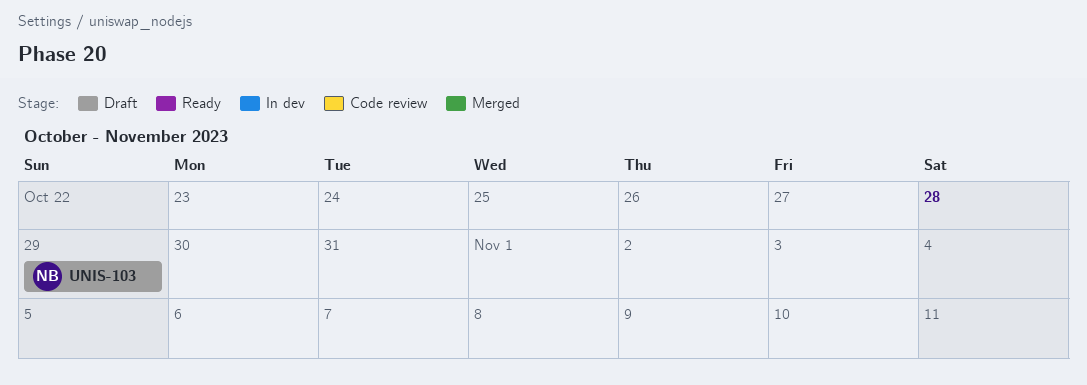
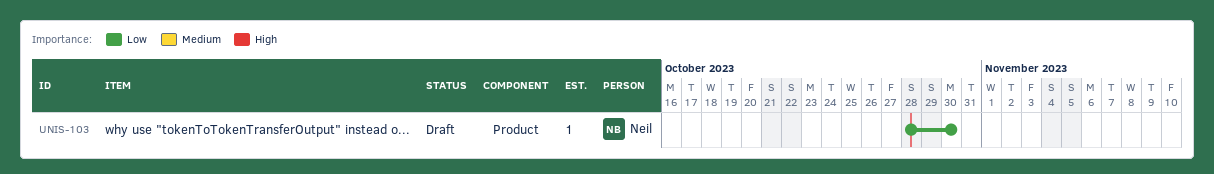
UNIS-103, start: Oct 29 -> Oct 28
UNIS-103, due: Oct 29 -> Oct 30

